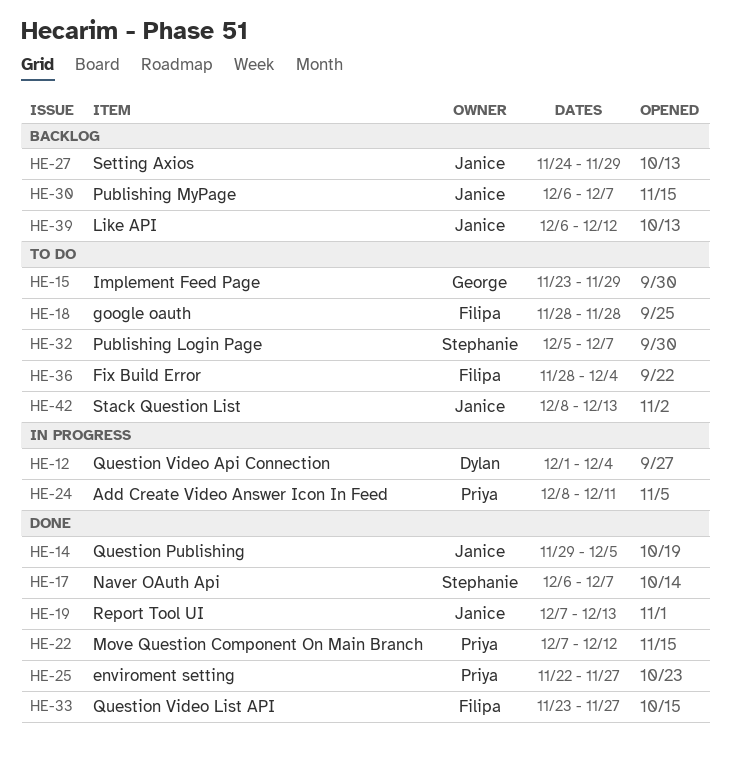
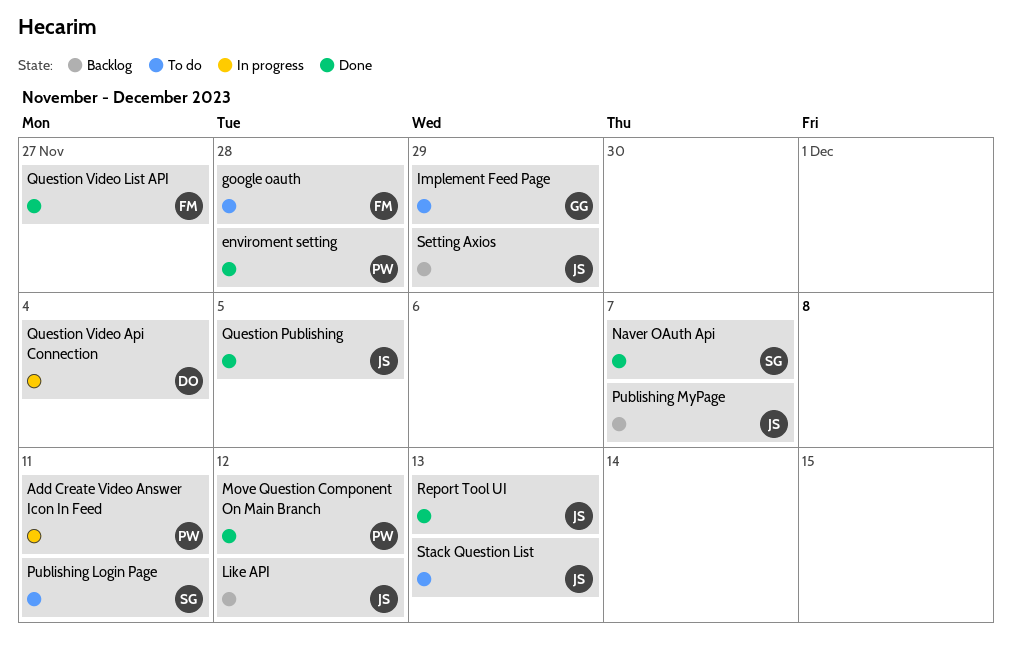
enviroment setting, due: Nov 27 -> Nov 28
Fix Build Error: present -> none
Publishing Login Page, due: Dec 7 -> Dec 11

